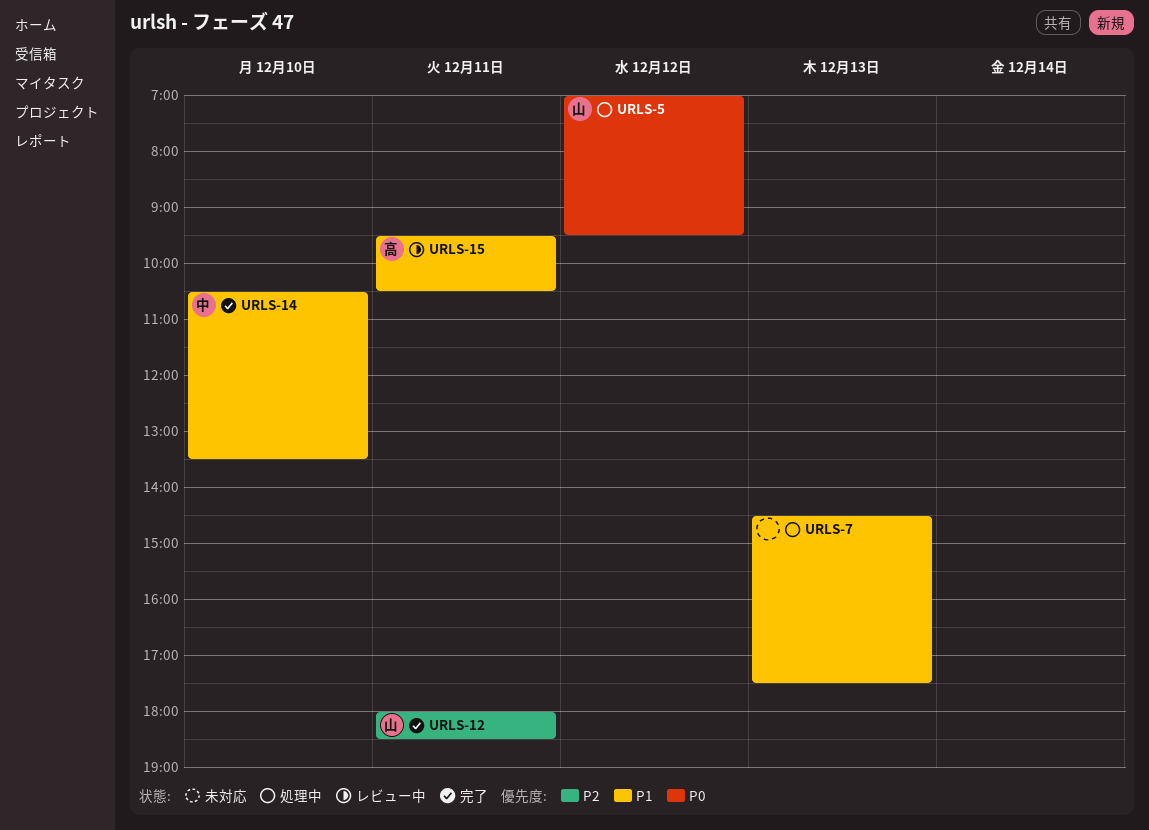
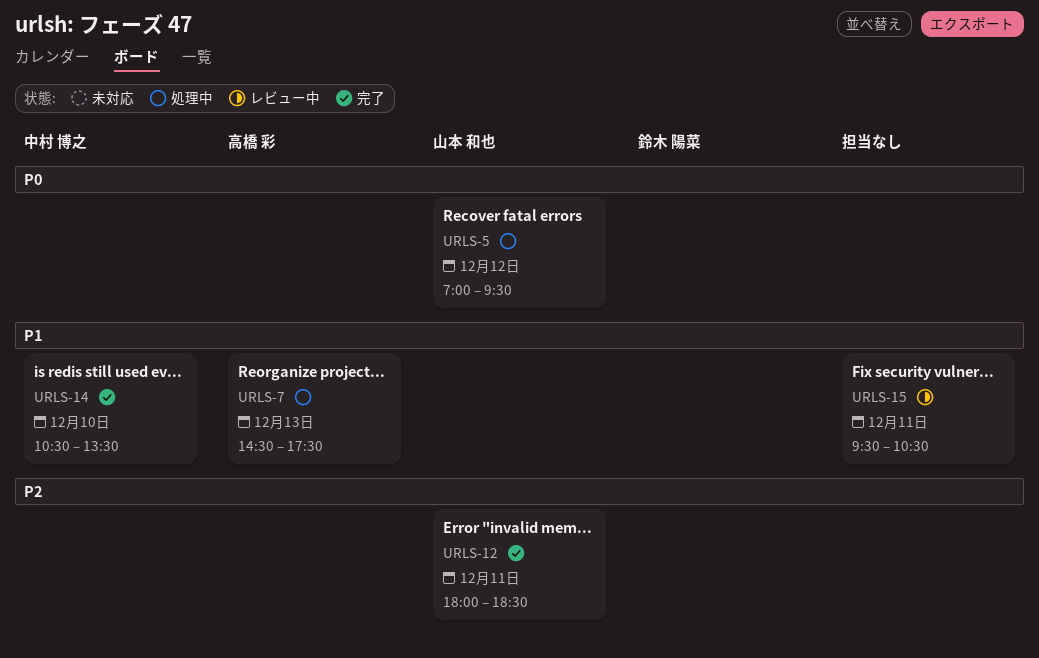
URLS-7, owner: none -> 高橋 彩
URLS-15, owner: 高橋 彩 -> none

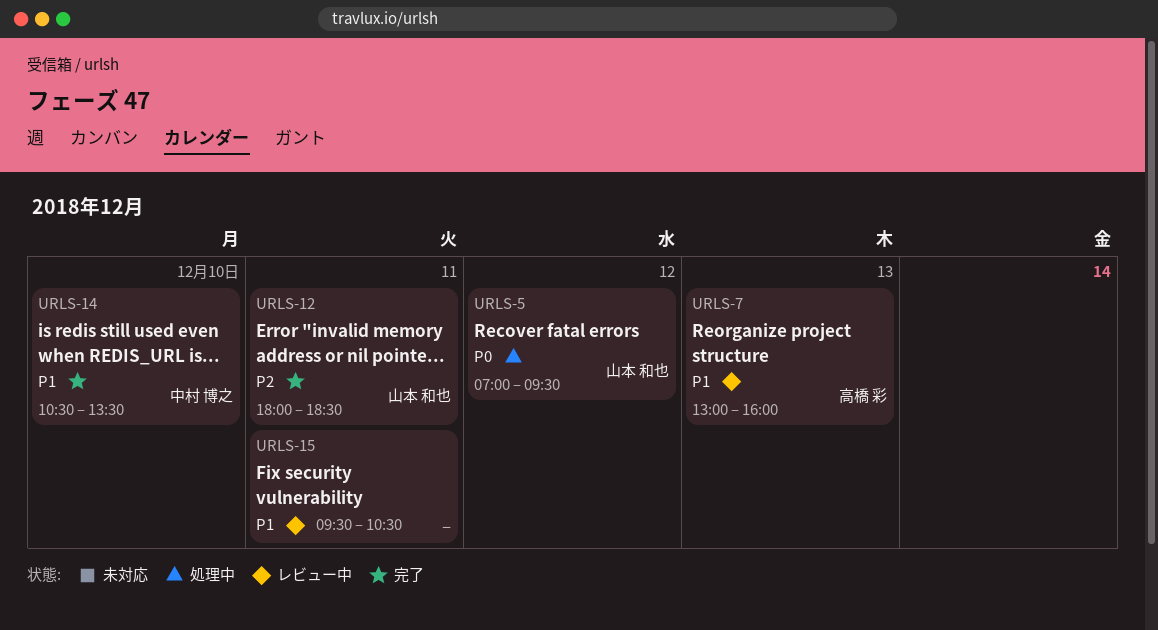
URLS-7, status: 処理中 -> レビュー中
URLS-7, begins: 14:30 -> 13:00
URLS-7, ends: 17:30 -> 16:00

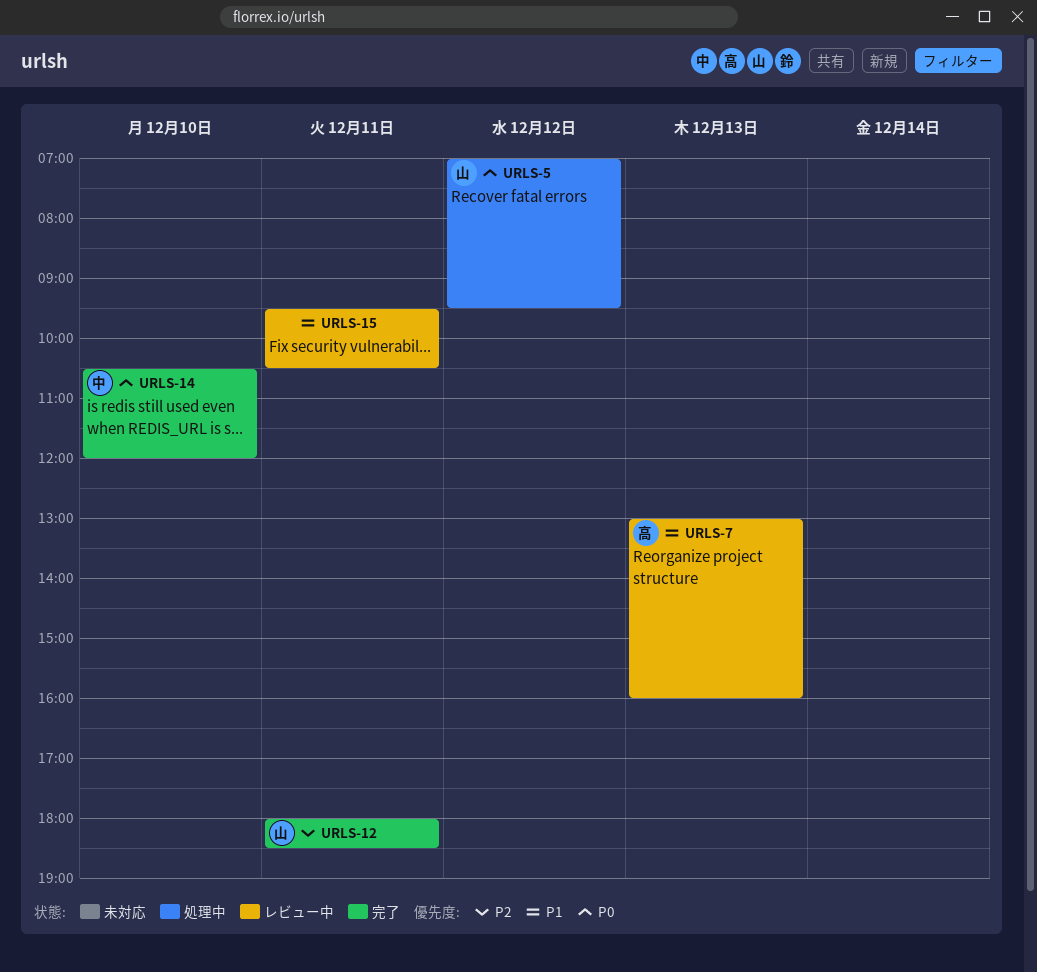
URLS-14, priority: P1 -> P0
URLS-14, ends: 13:30 -> 12:00

